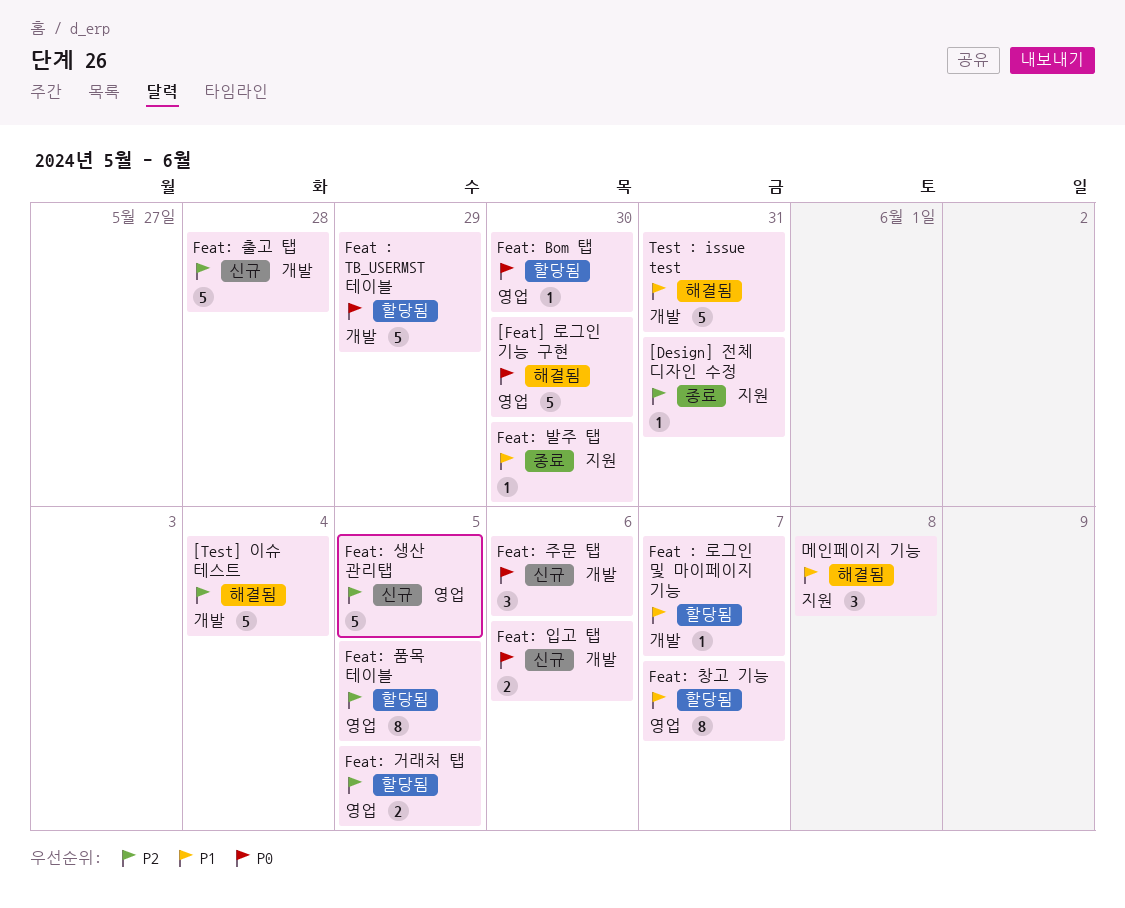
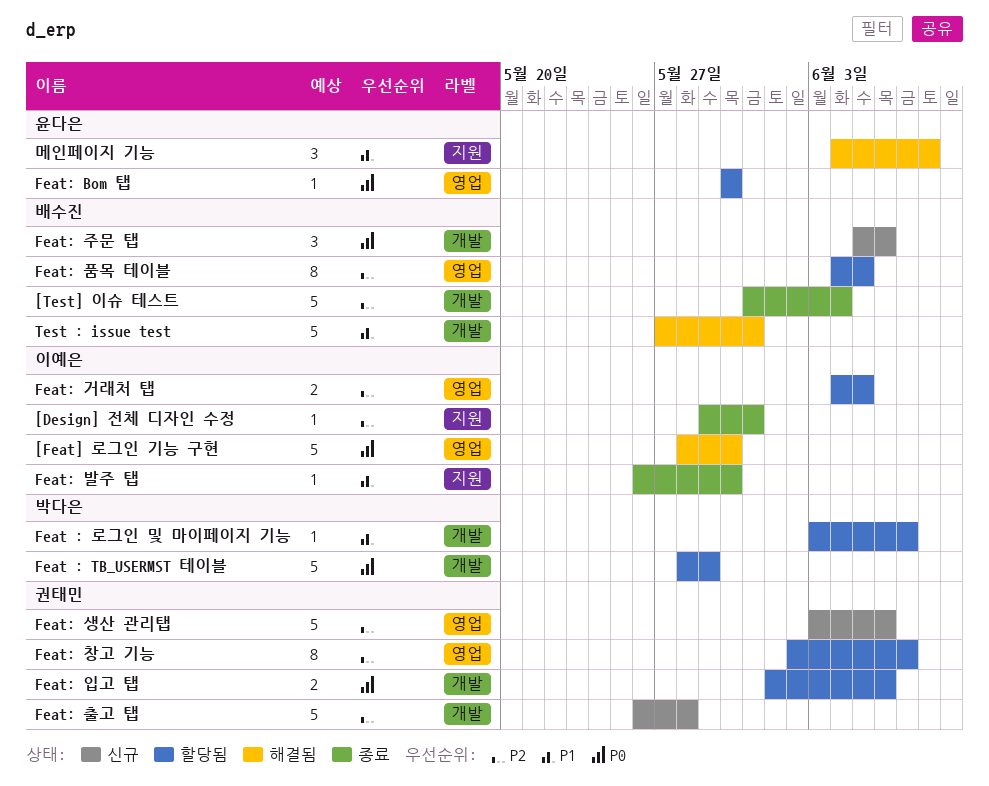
[Test] 이슈 테스트, status: 해결됨 -> 종료
Feat: 생산 관리탭, due: Jun 5 -> Jun 6
Feat: 입고 탭, status: 신규 -> 할당됨
Feat: 창고 기능, priority: P1 -> P2

